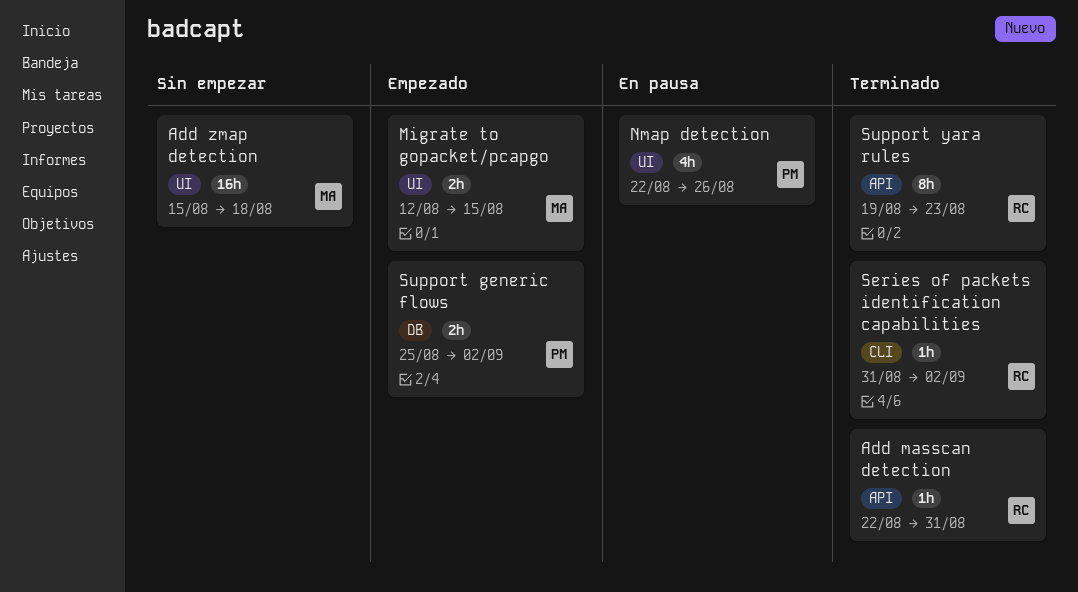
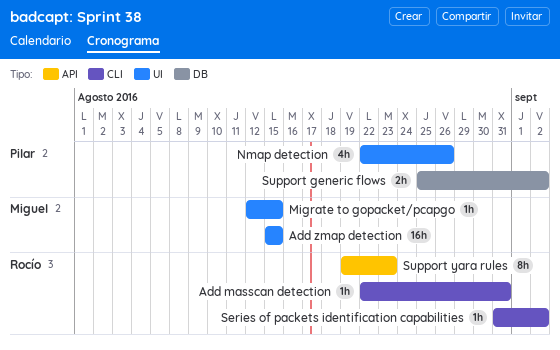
Add masscan detection, label: API -> CLI
Add zmap detection, due: Aug 18 -> Aug 15
Migrate to gopacket/pcapgo, estimate: 2h -> 1h

